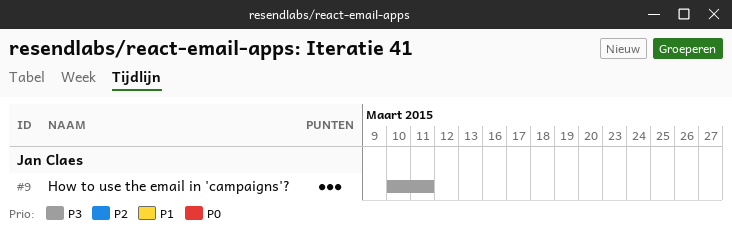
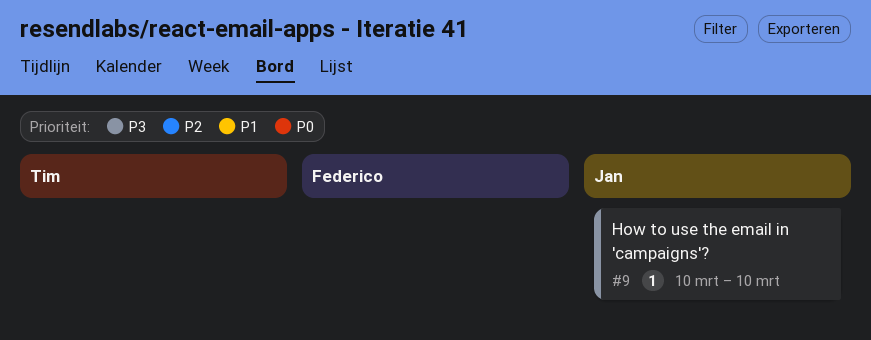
#9, estimate: 3 -> 1
#9, due: Mar 11 -> Mar 10

